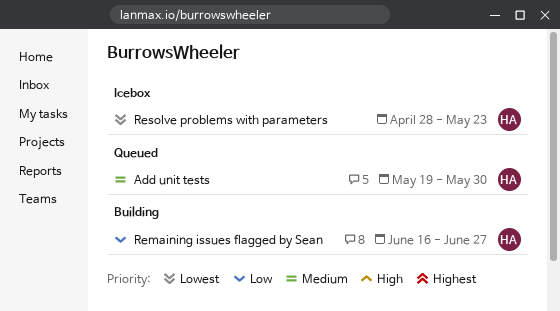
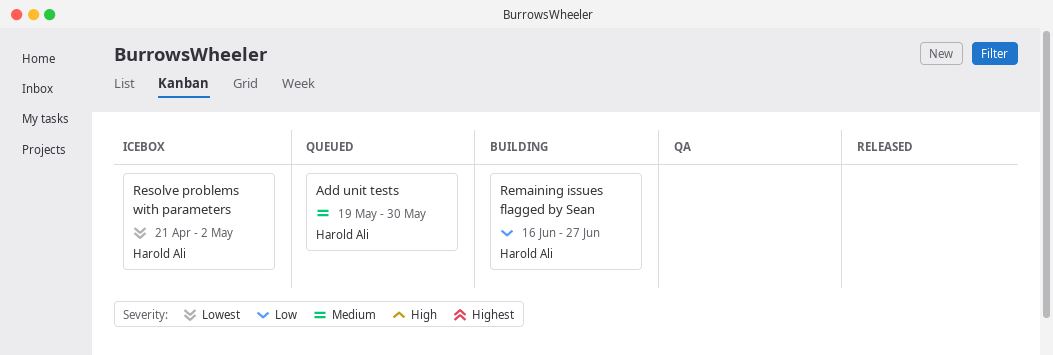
Resolve problems with parameters, start: Apr 28 -> Apr 21
Resolve problems with parameters, due: May 23 -> May 2

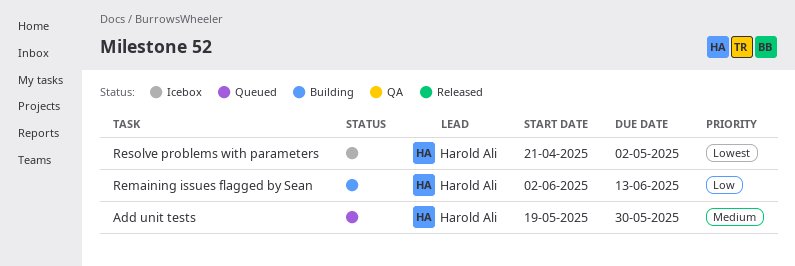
Remaining issues flagged by Sean, start: Jun 16 -> Jun 2
Remaining issues flagged by Sean, due: Jun 27 -> Jun 13

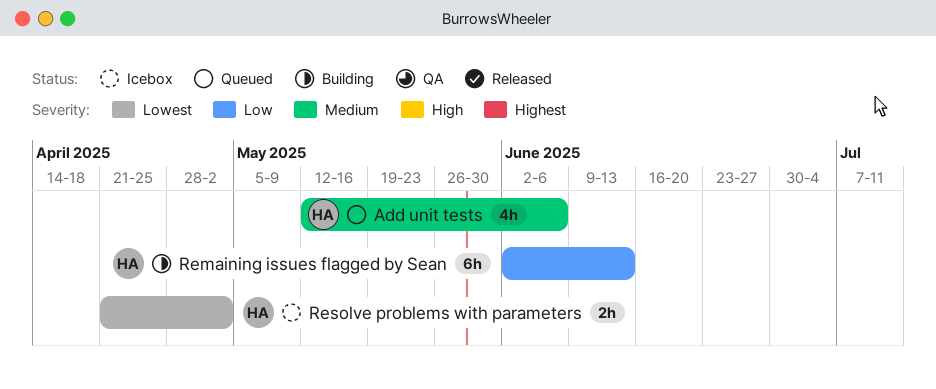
Add unit tests, start: May 19 -> May 12
Add unit tests, due: May 30 -> Jun 6

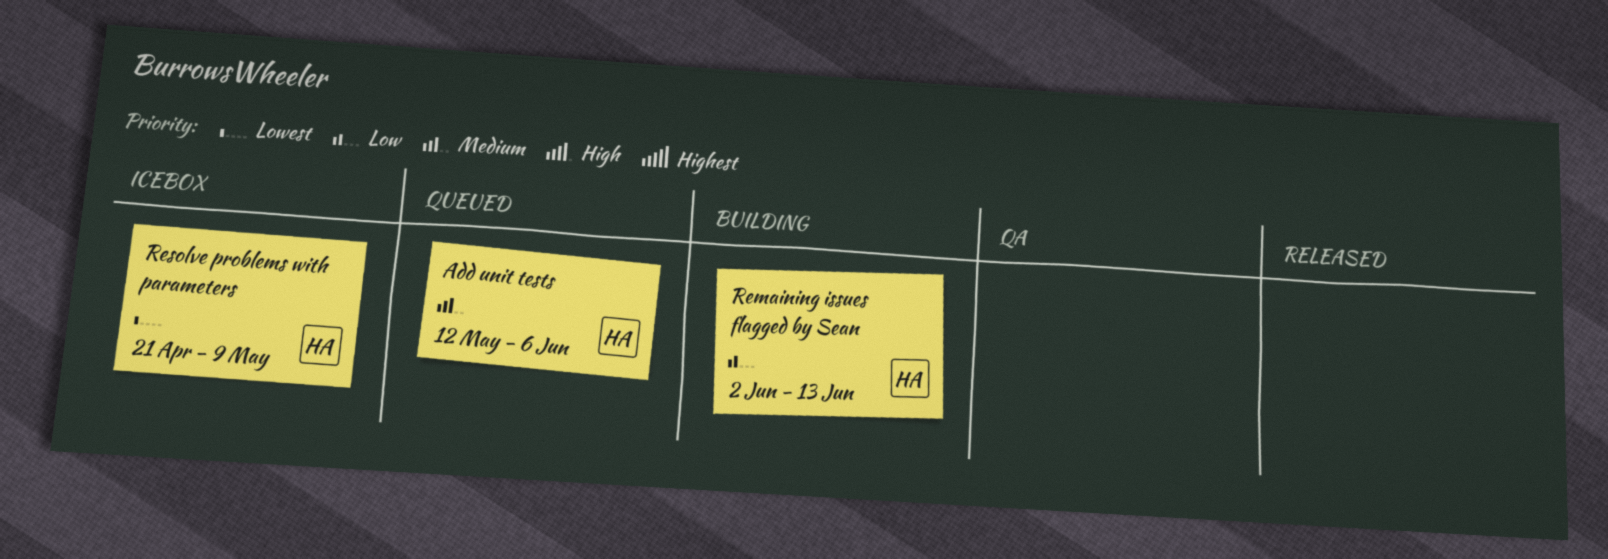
Resolve problems with parameters, due: May 2 -> May 9

